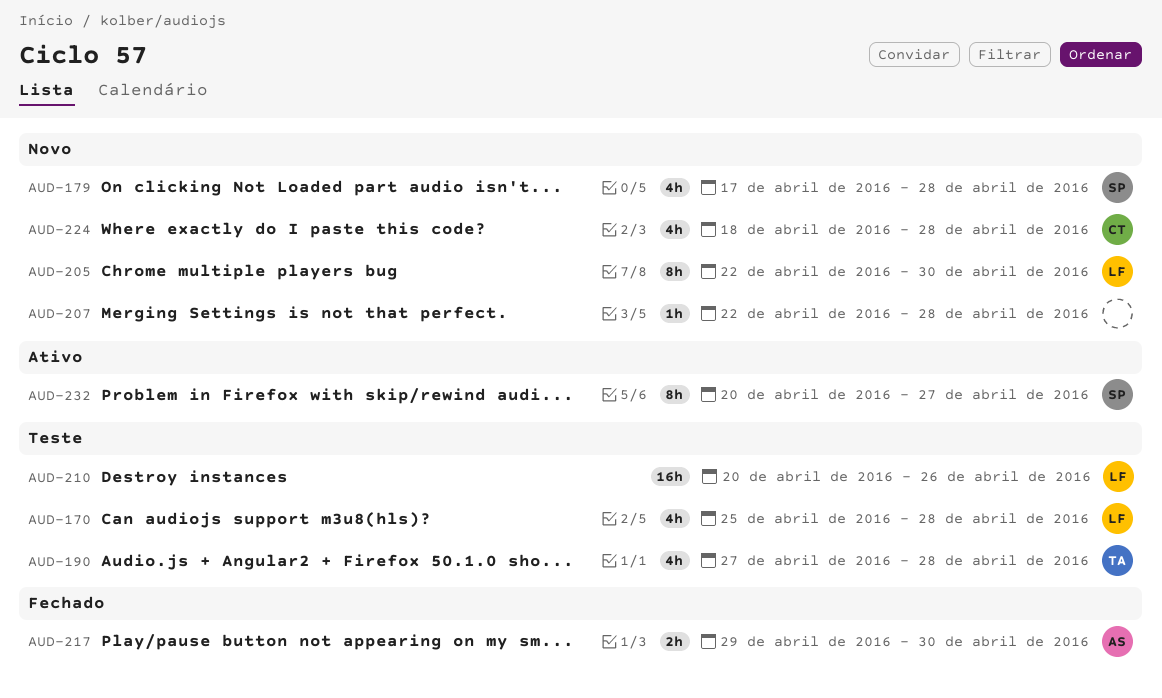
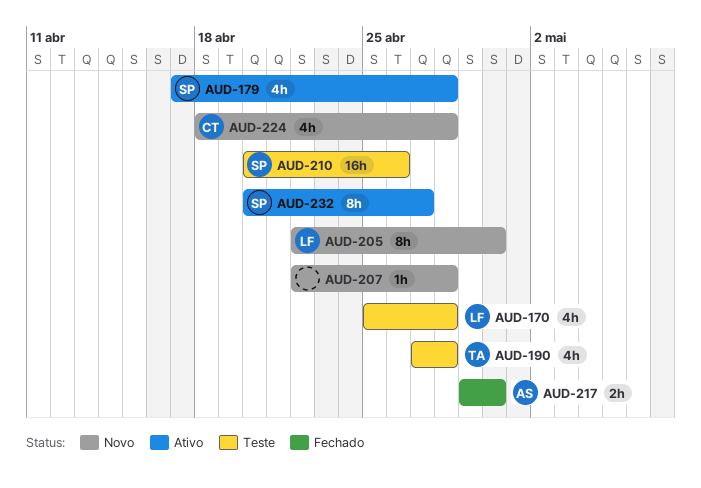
AUD-179, status: Novo -> Ativo
AUD-210, owner: LF -> SP

